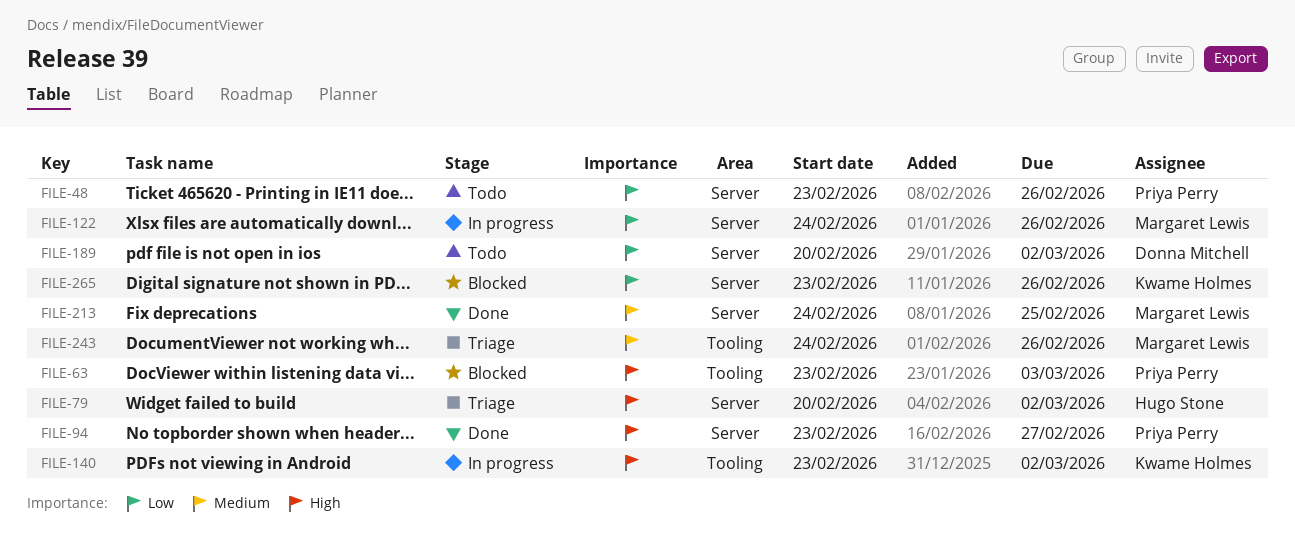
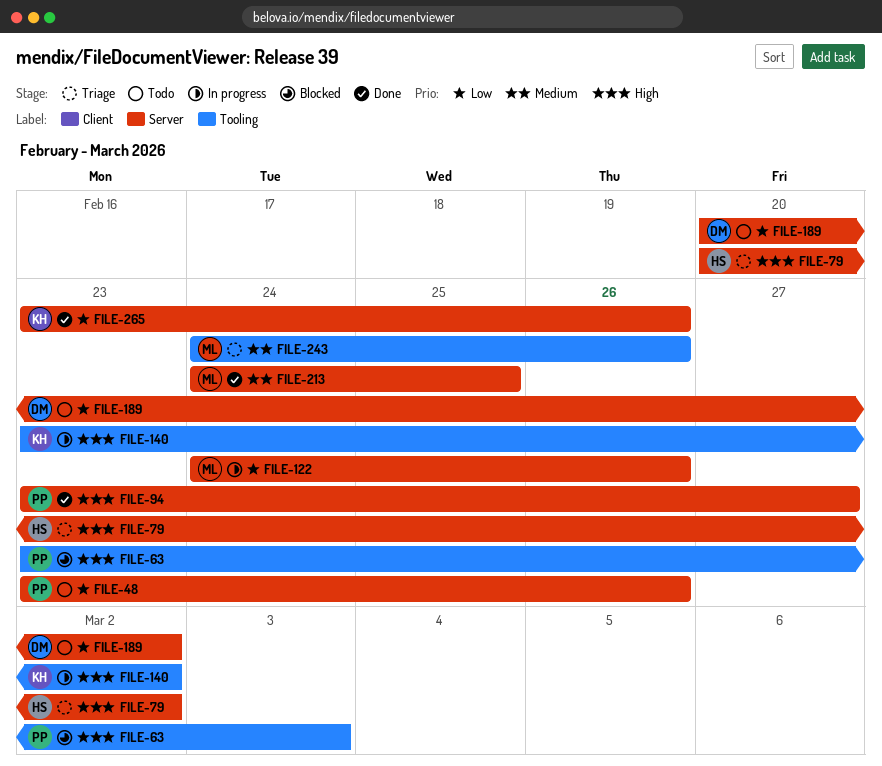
FILE-265, status: Blocked -> Done

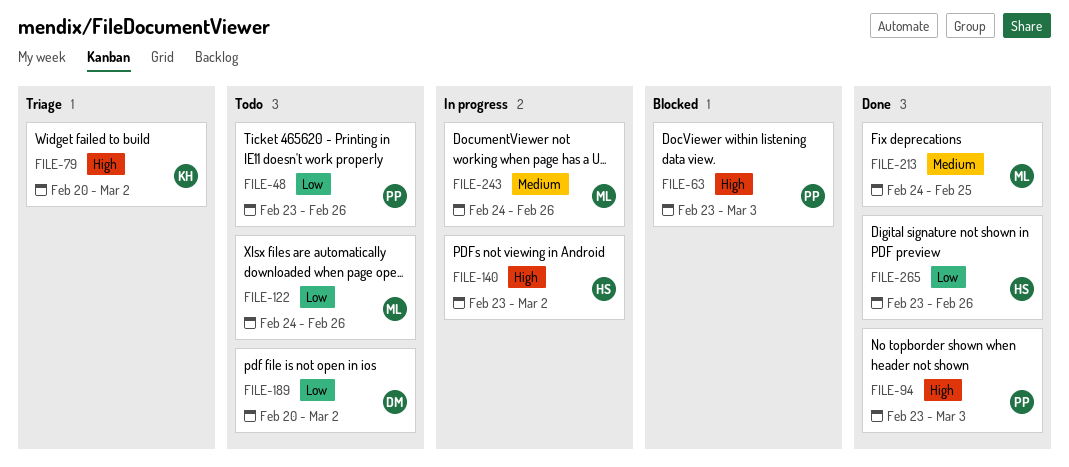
FILE-79, owner: HS -> KH
FILE-94, due: Feb 27 -> Mar 3
FILE-122, status: In progress -> Todo
FILE-140, owner: KH -> HS
FILE-243, status: Triage -> In progress
FILE-265, owner: KH -> HS

